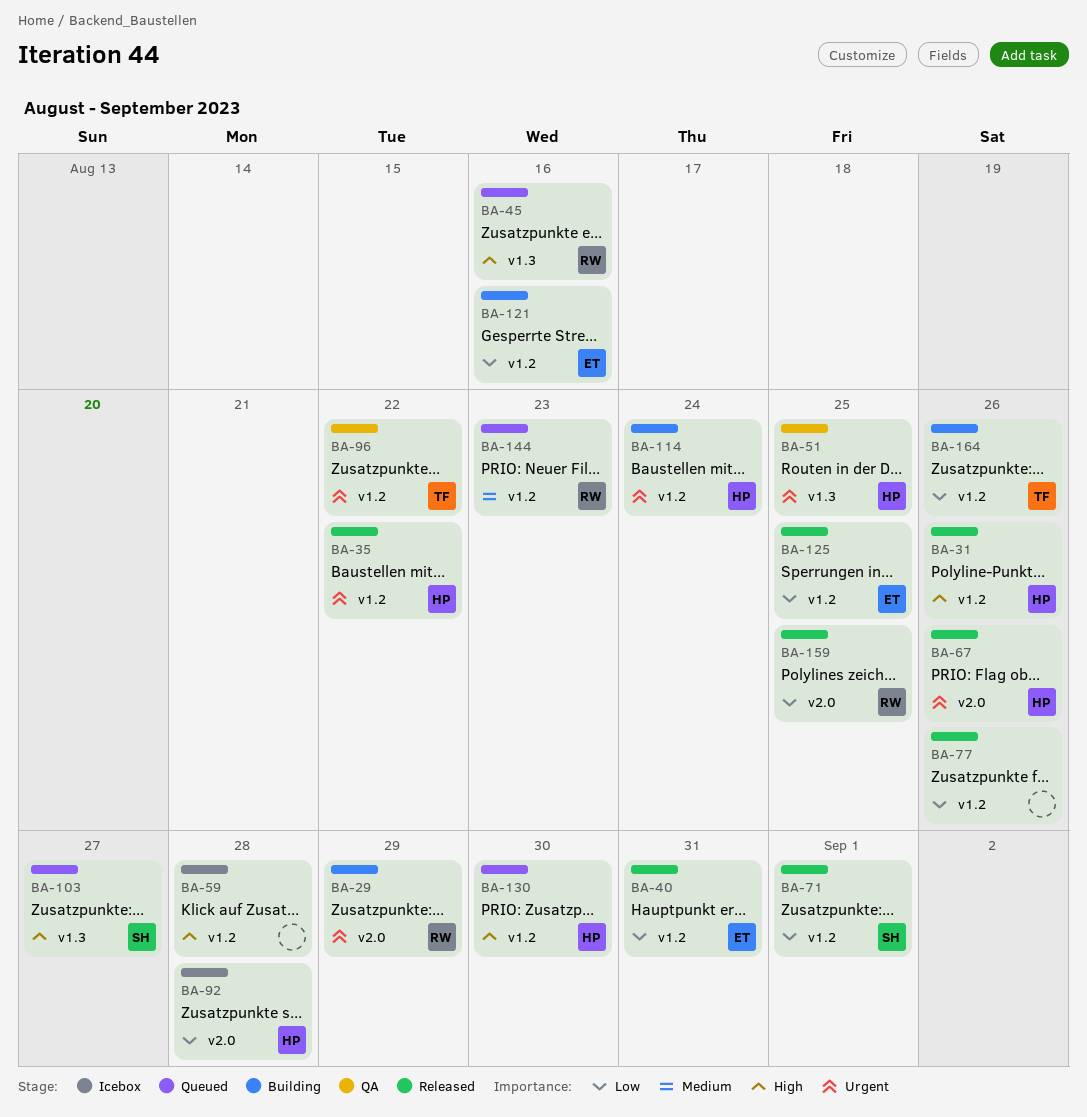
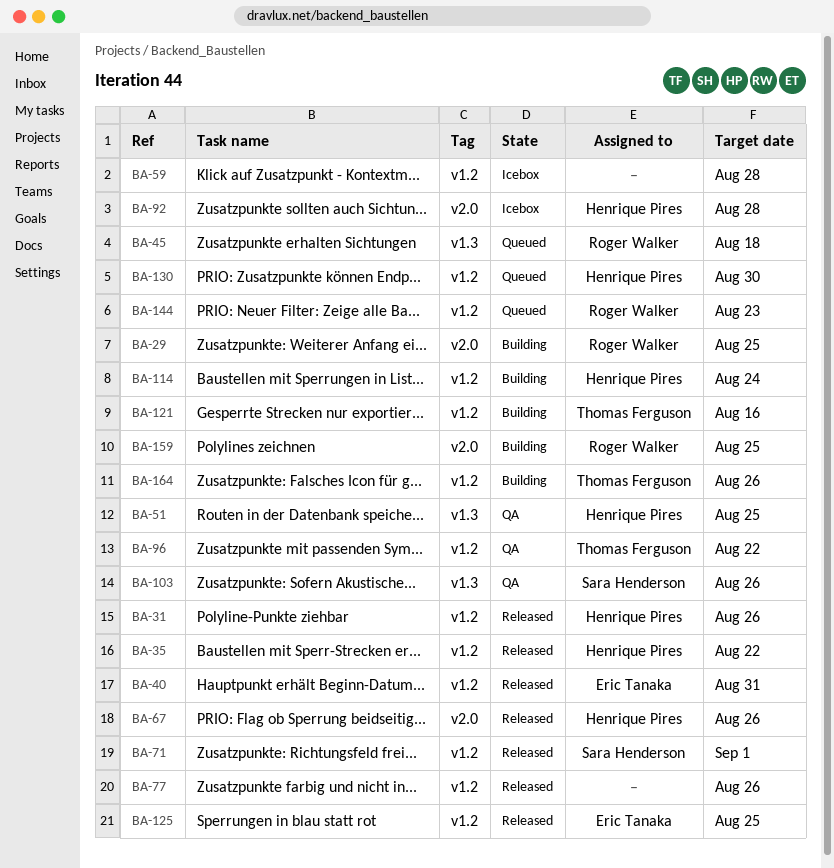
BA-29, due: Aug 29 -> Aug 25
BA-45, due: Aug 16 -> Aug 18
BA-103, status: Queued -> QA
BA-103, due: Aug 27 -> Aug 26
BA-121, owner: Eric Tanaka -> Thomas Ferguson
BA-159, status: Released -> Building

